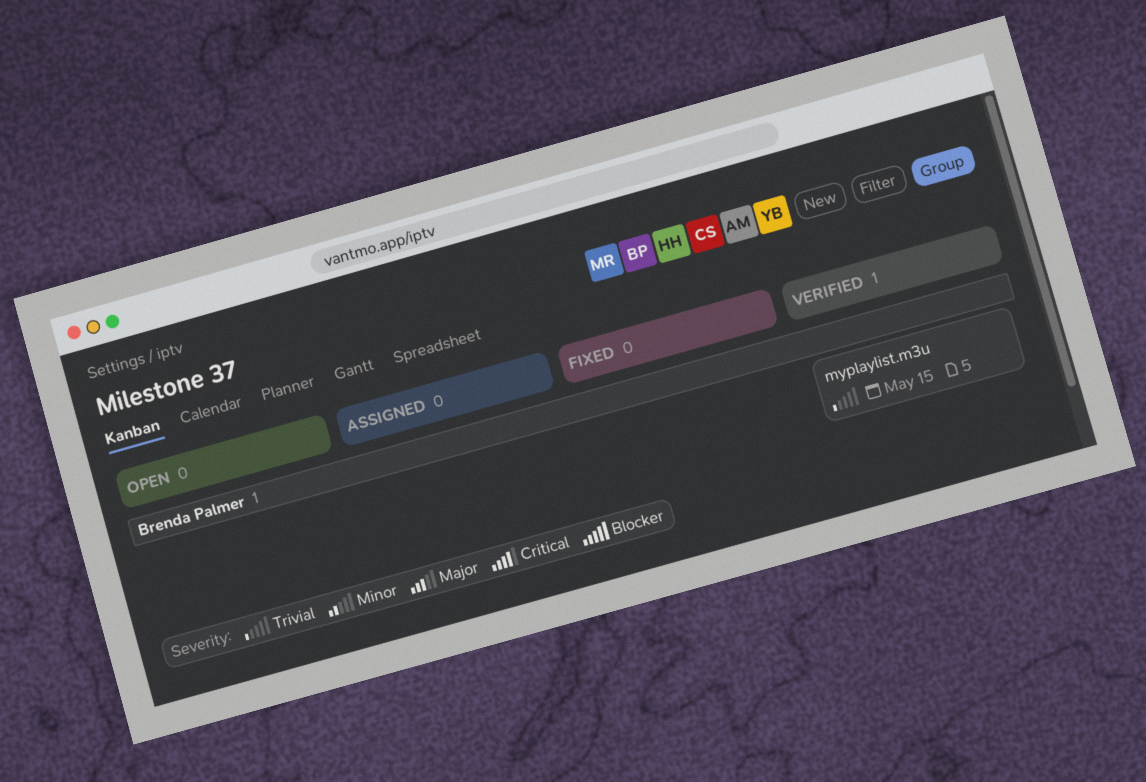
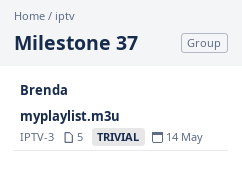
myplaylist.m3u, due: May 15 -> May 14

